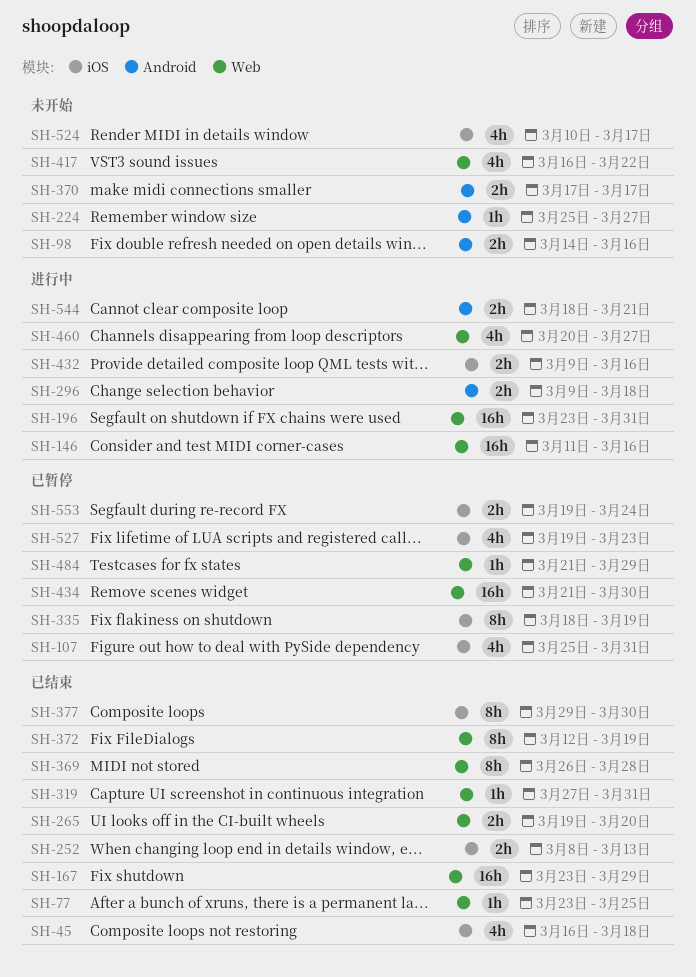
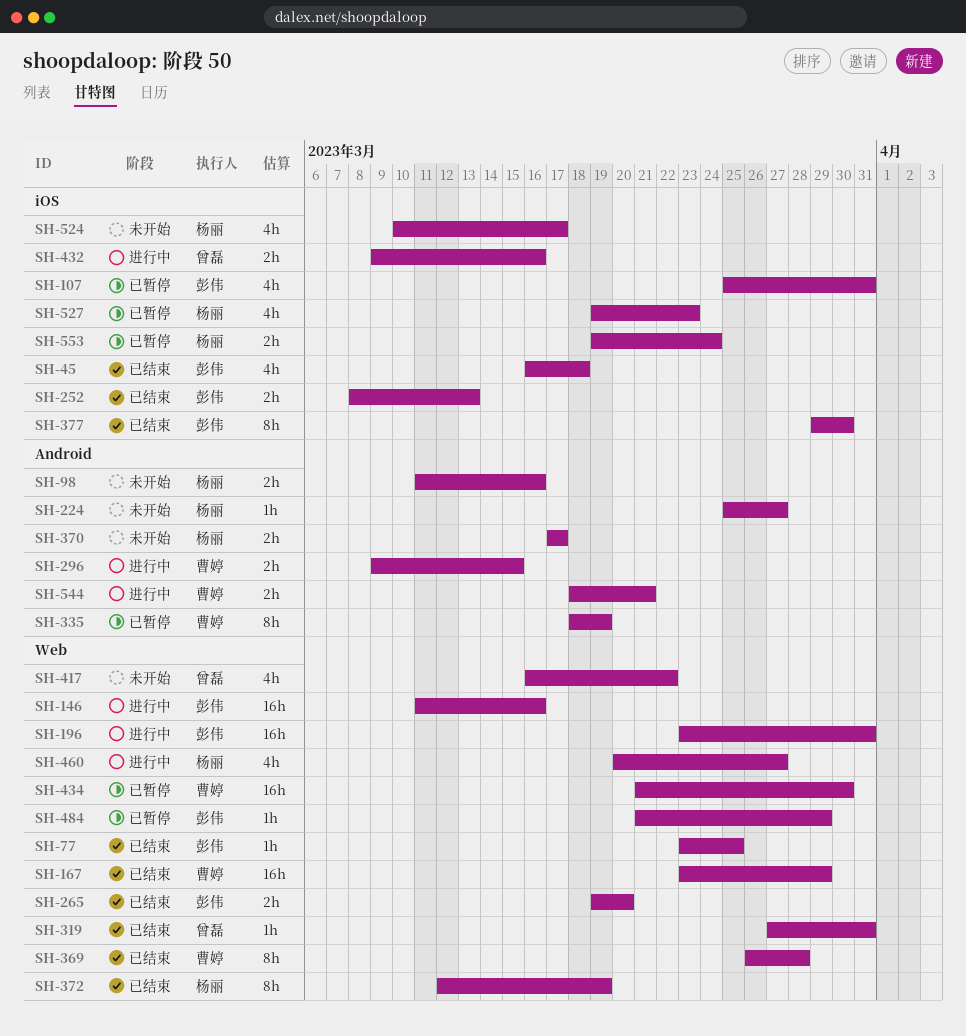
SH-98, start: Mar 14 -> Mar 11
SH-296, due: Mar 18 -> Mar 15
SH-335, label: iOS -> Android

